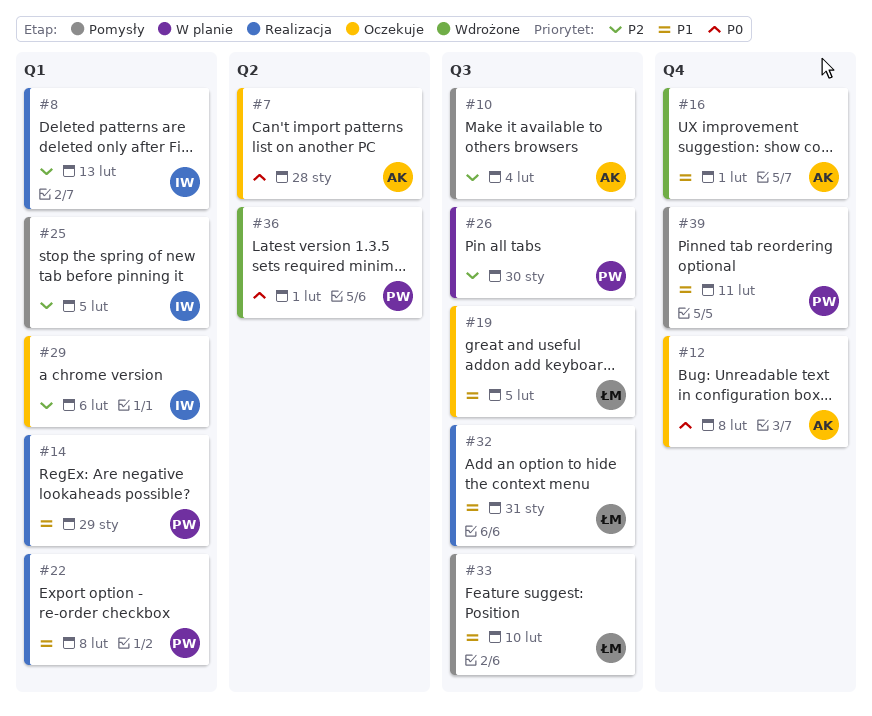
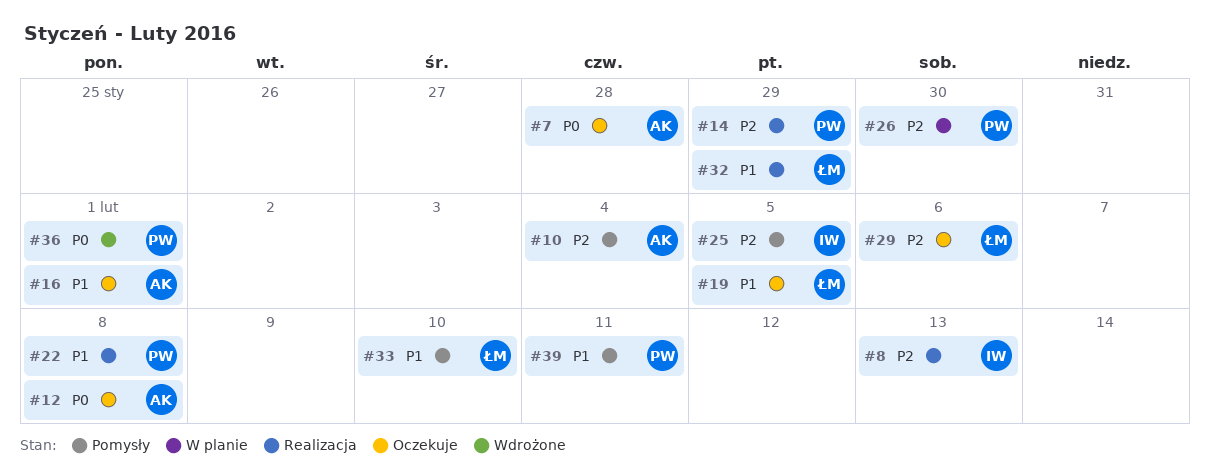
#14, priority: P1 -> P2
#16, status: Wdrożone -> Oczekuje
#29, owner: IW -> ŁM
#32, due: Jan 31 -> Jan 29

